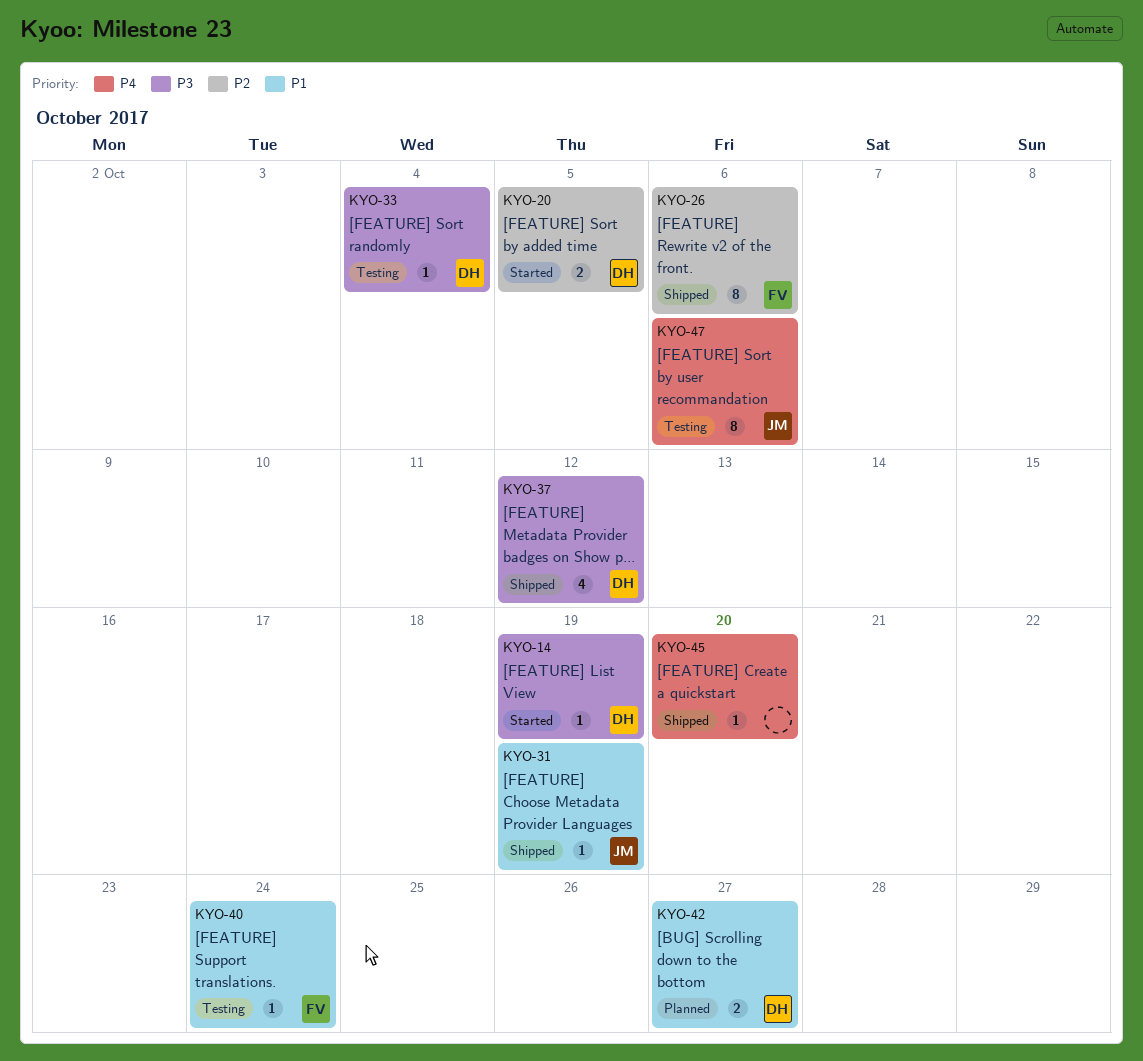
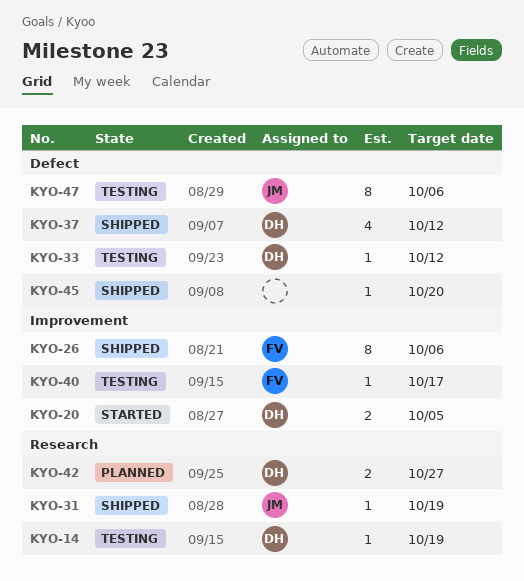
KYO-14, status: Started -> Testing
KYO-33, due: Oct 4 -> Oct 12
KYO-40, due: Oct 24 -> Oct 17

